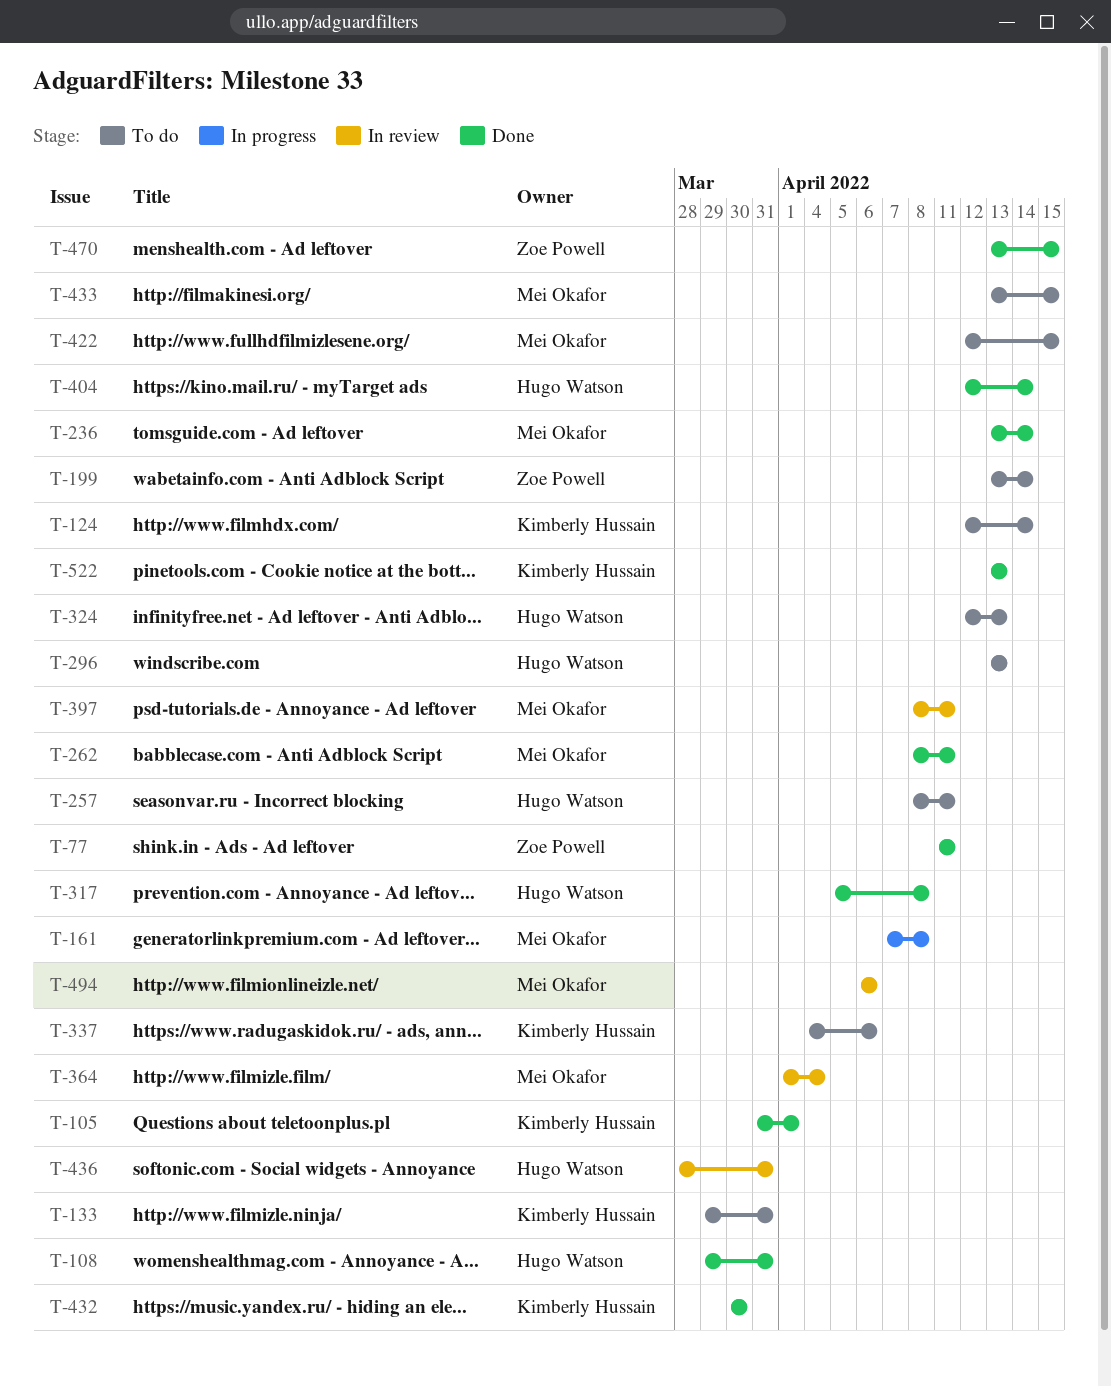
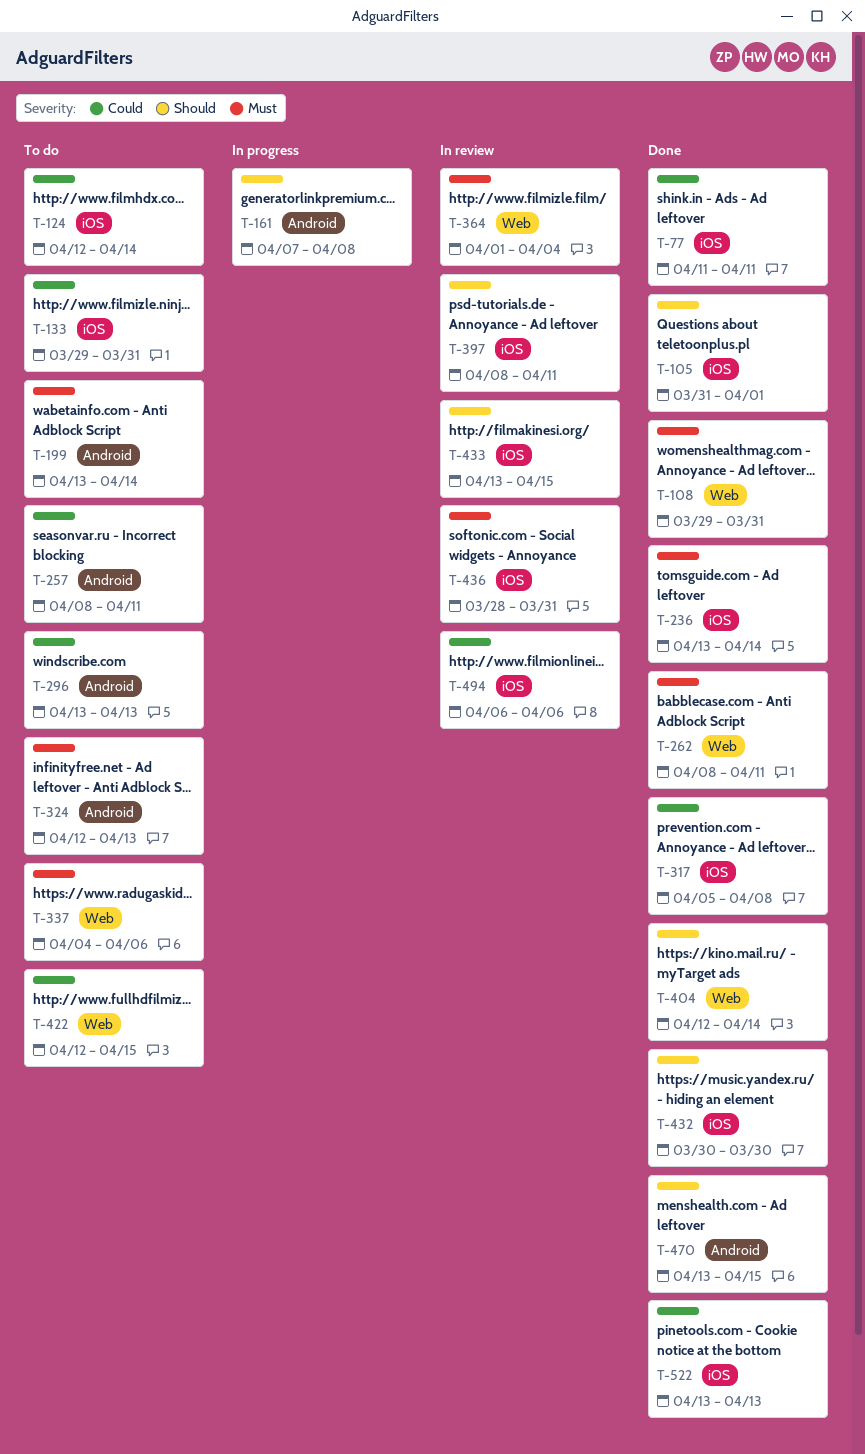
T-433, status: To do -> In review

